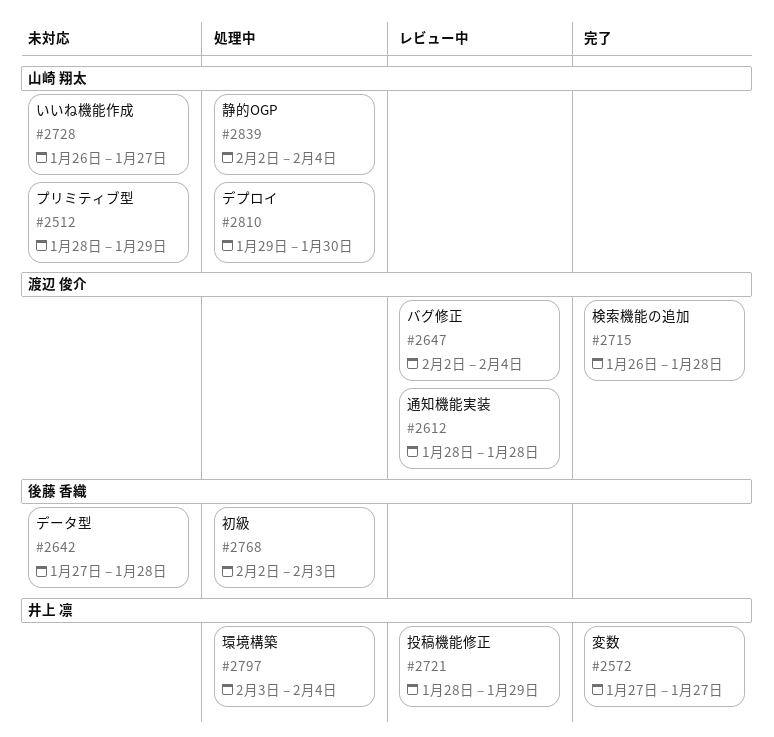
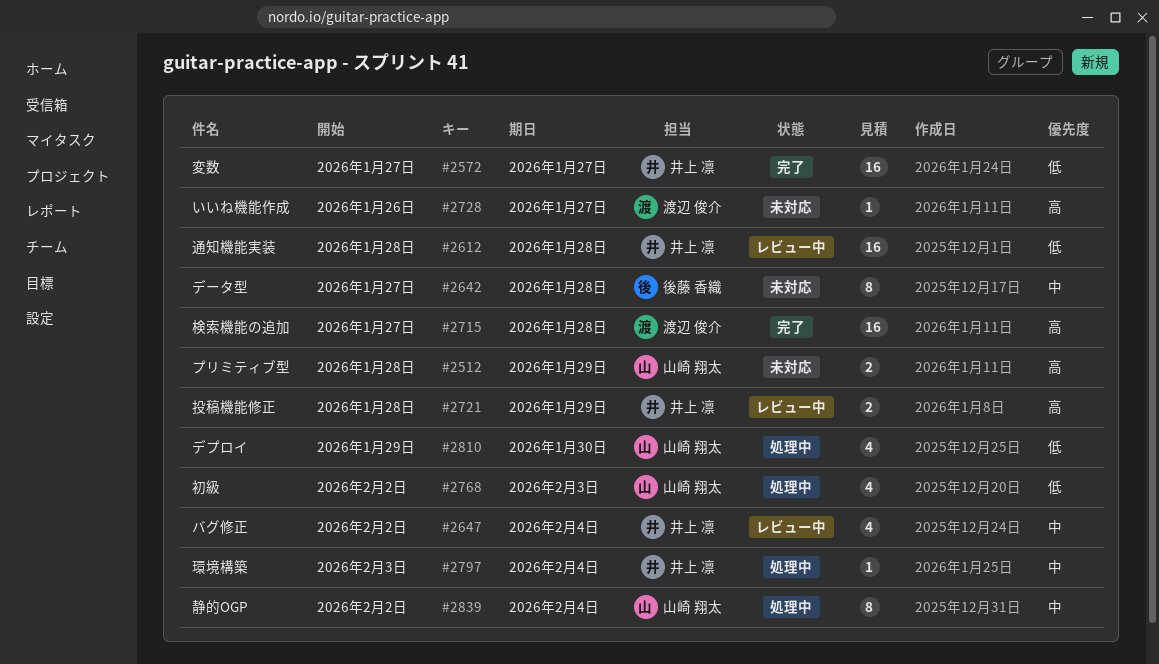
#2612, owner: 渡辺 俊介 -> 井上 凛
#2647, owner: 渡辺 俊介 -> 井上 凛
#2715, start: Jan 26 -> Jan 27
#2728, owner: 山崎 翔太 -> 渡辺 俊介
#2768, owner: 後藤 香織 -> 山崎 翔太

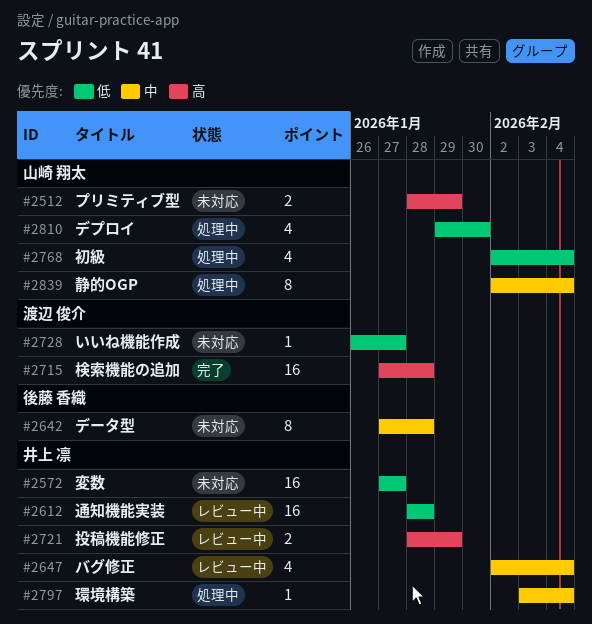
#2572, status: 完了 -> 未対応
#2728, priority: 高 -> 低
#2768, due: Feb 3 -> Feb 4

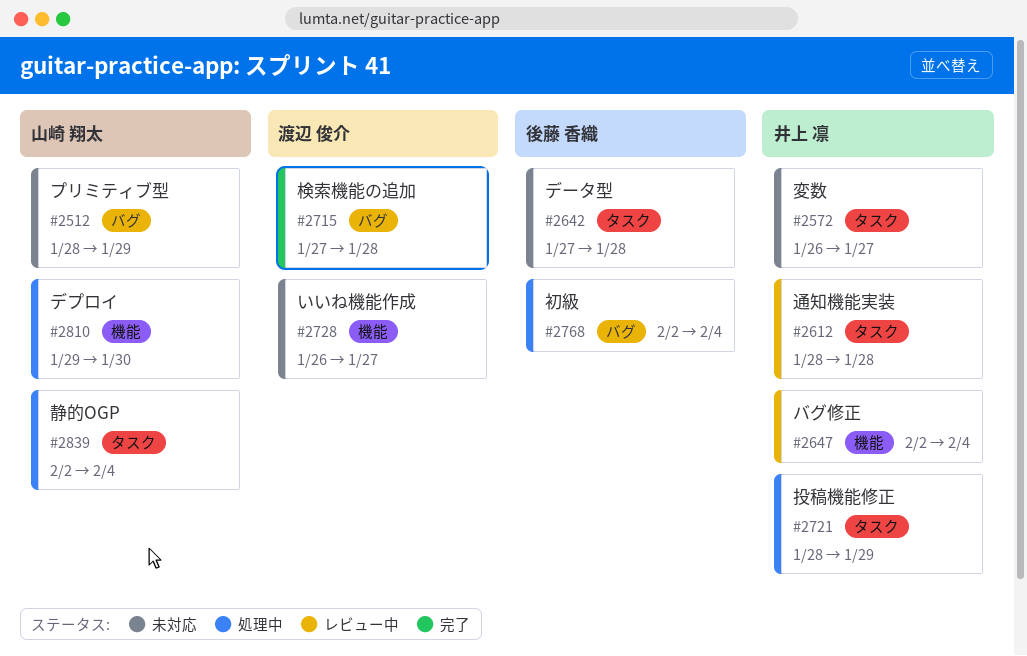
#2572, start: Jan 27 -> Jan 26
#2721, status: レビュー中 -> 処理中
#2768, owner: 山崎 翔太 -> 後藤 香織
#2797: present -> none

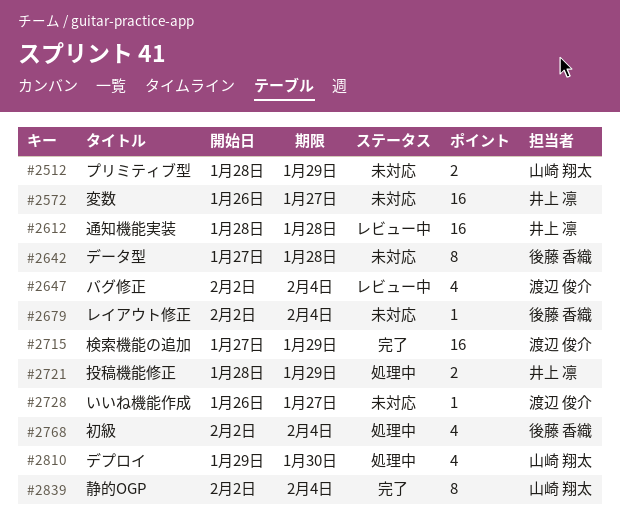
#2647, owner: 井上 凛 -> 渡辺 俊介
#2679: none -> present
#2715, due: Jan 28 -> Jan 29
#2839, status: 処理中 -> 完了

